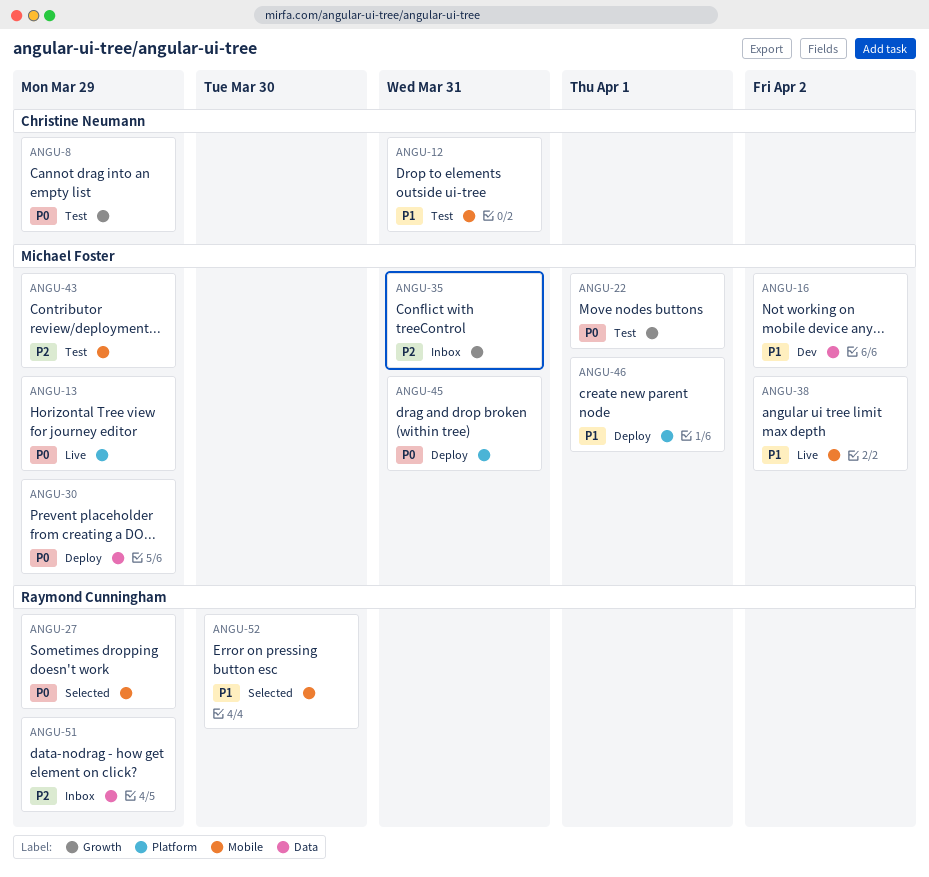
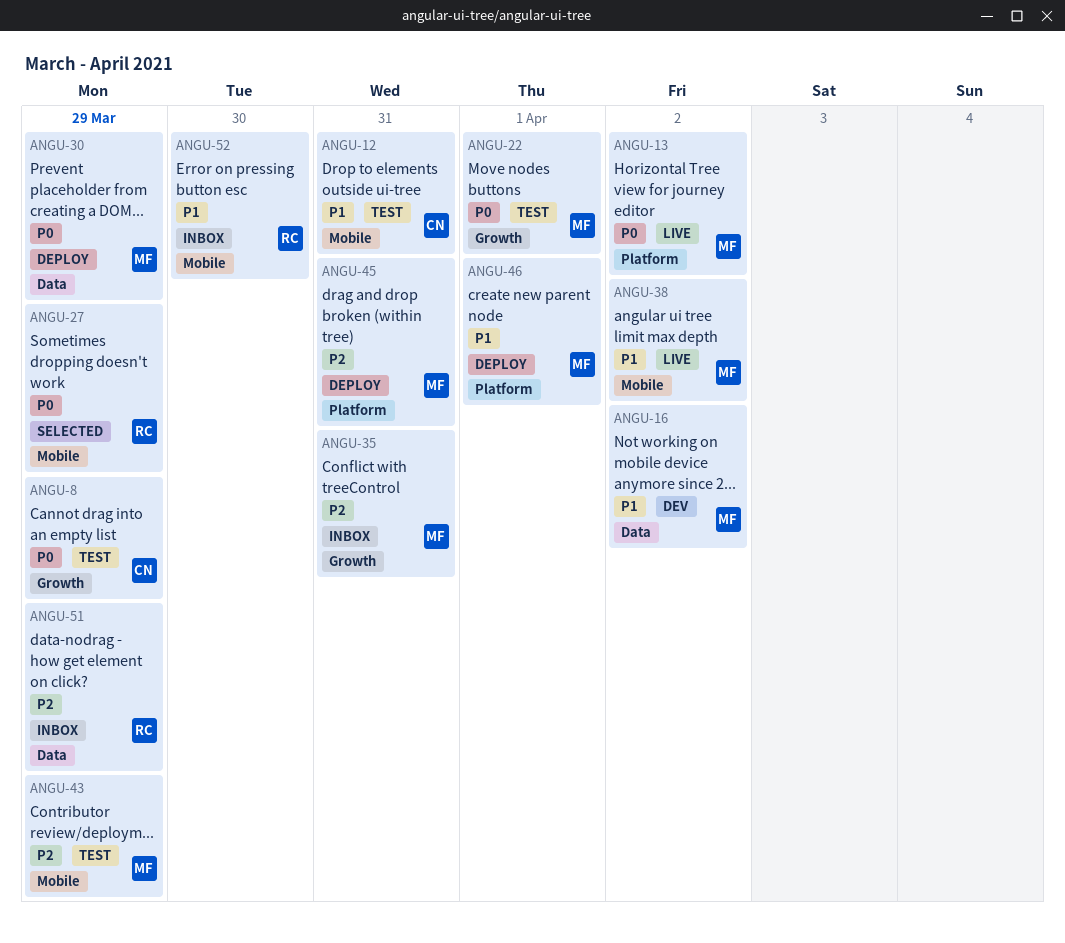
ANGU-13, due: Mar 29 -> Apr 2
ANGU-45, priority: P0 -> P2
ANGU-52, status: Selected -> Inbox

